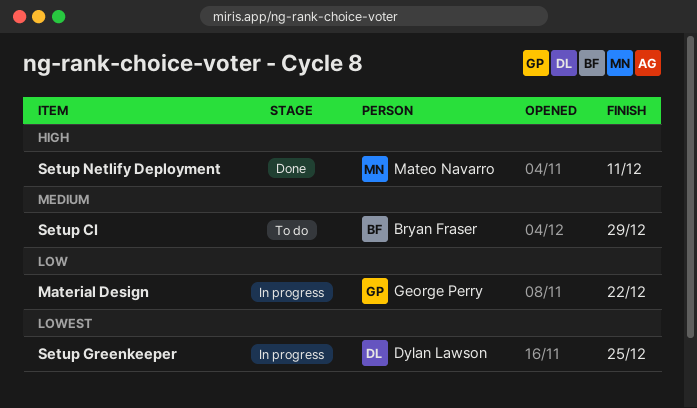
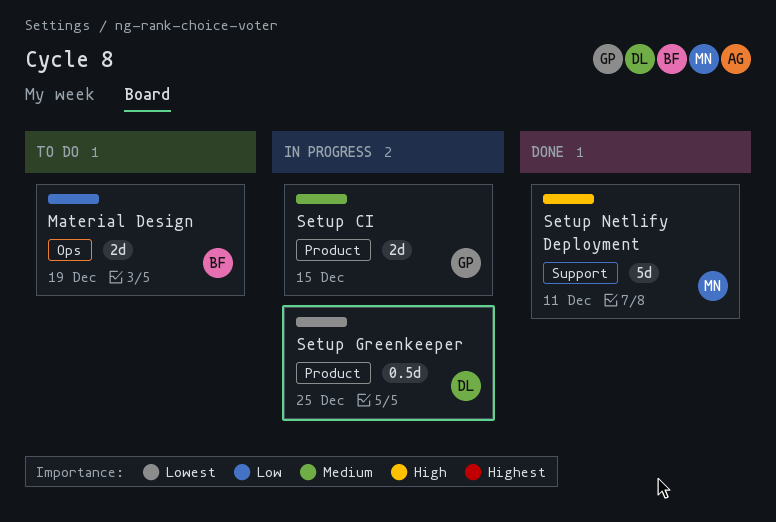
Material Design, status: In progress -> To do
Material Design, owner: George Perry -> Bryan Fraser
Material Design, due: Dec 22 -> Dec 19
Setup CI, status: To do -> In progress
Setup CI, owner: Bryan Fraser -> George Perry
Setup CI, due: Dec 29 -> Dec 15

